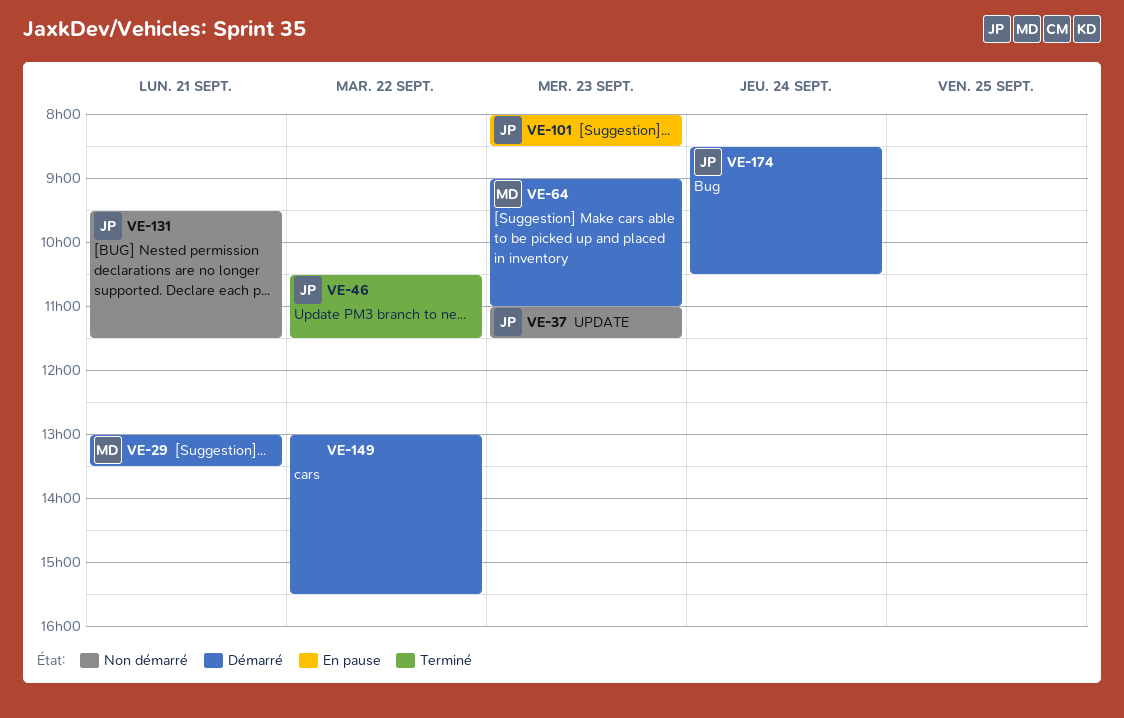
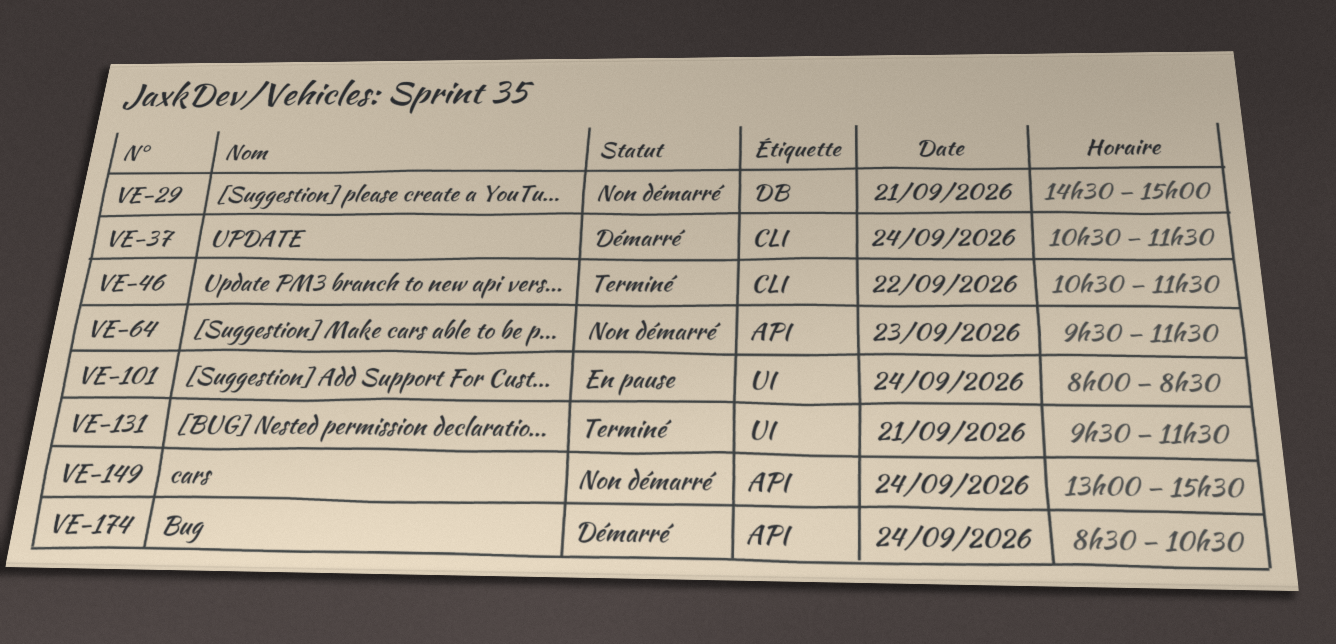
VE-29, status: Démarré -> Non démarré
VE-29, begins: 13:00 -> 14:30
VE-29, ends: 13:30 -> 15:00
VE-37, status: Non démarré -> Démarré
VE-37, day: Sep 23 -> Sep 24
VE-37, begins: 11:00 -> 10:30
VE-64, status: Démarré -> Non démarré
VE-64, begins: 09:00 -> 09:30
VE-64, ends: 11:00 -> 11:30
VE-101, day: Sep 23 -> Sep 24
VE-131, status: Non démarré -> Terminé
VE-149, status: Démarré -> Non démarré
VE-149, day: Sep 22 -> Sep 24

